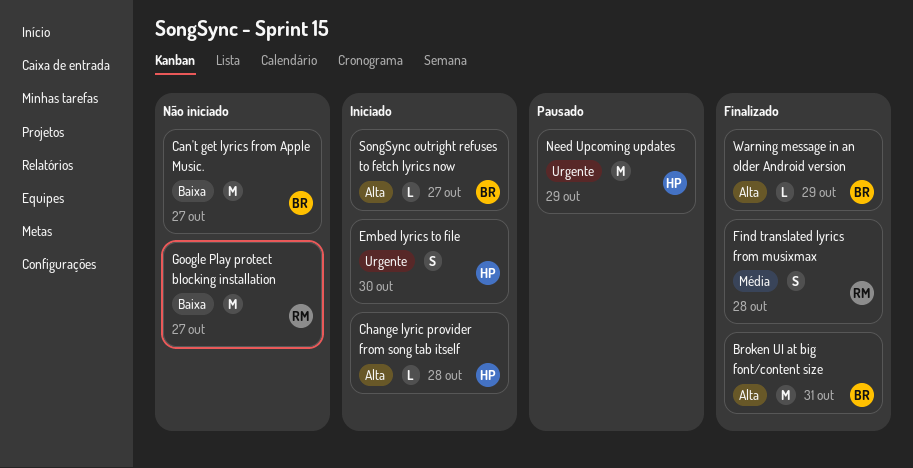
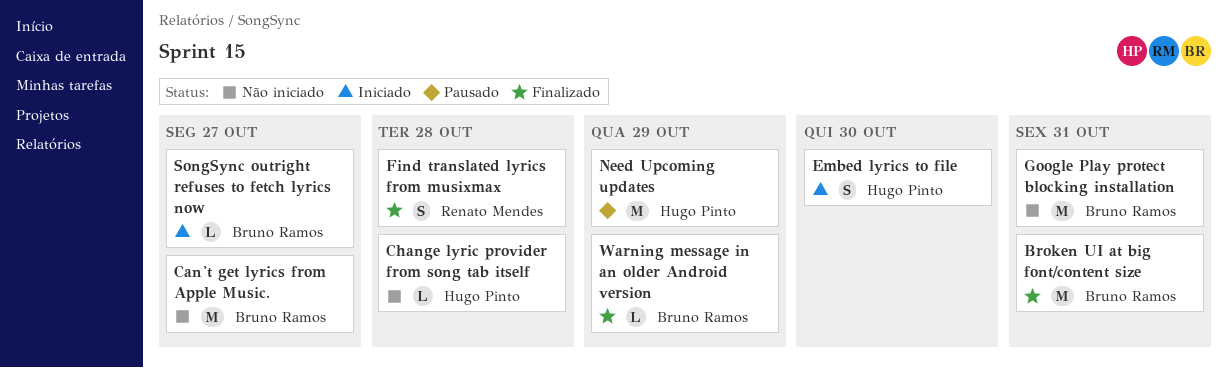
Change lyric provider from song tab itself, status: Iniciado -> Não iniciado
Google Play protect blocking installation, owner: Renato Mendes -> Bruno Ramos
Google Play protect blocking installation, due: Oct 27 -> Oct 31

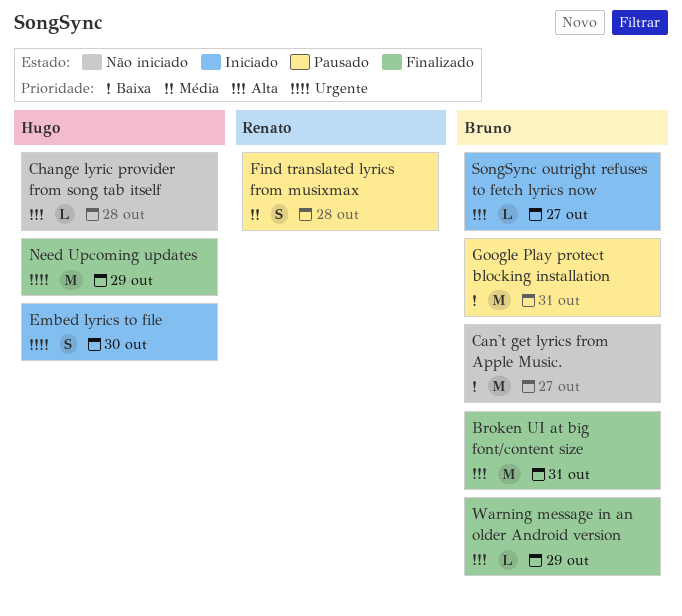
Find translated lyrics from musixmax, status: Finalizado -> Pausado
Google Play protect blocking installation, status: Não iniciado -> Pausado
Need Upcoming updates, status: Pausado -> Finalizado

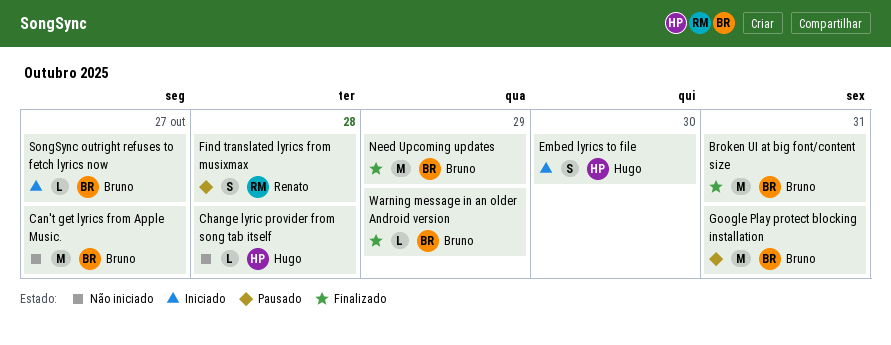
Need Upcoming updates, owner: Hugo -> Bruno

